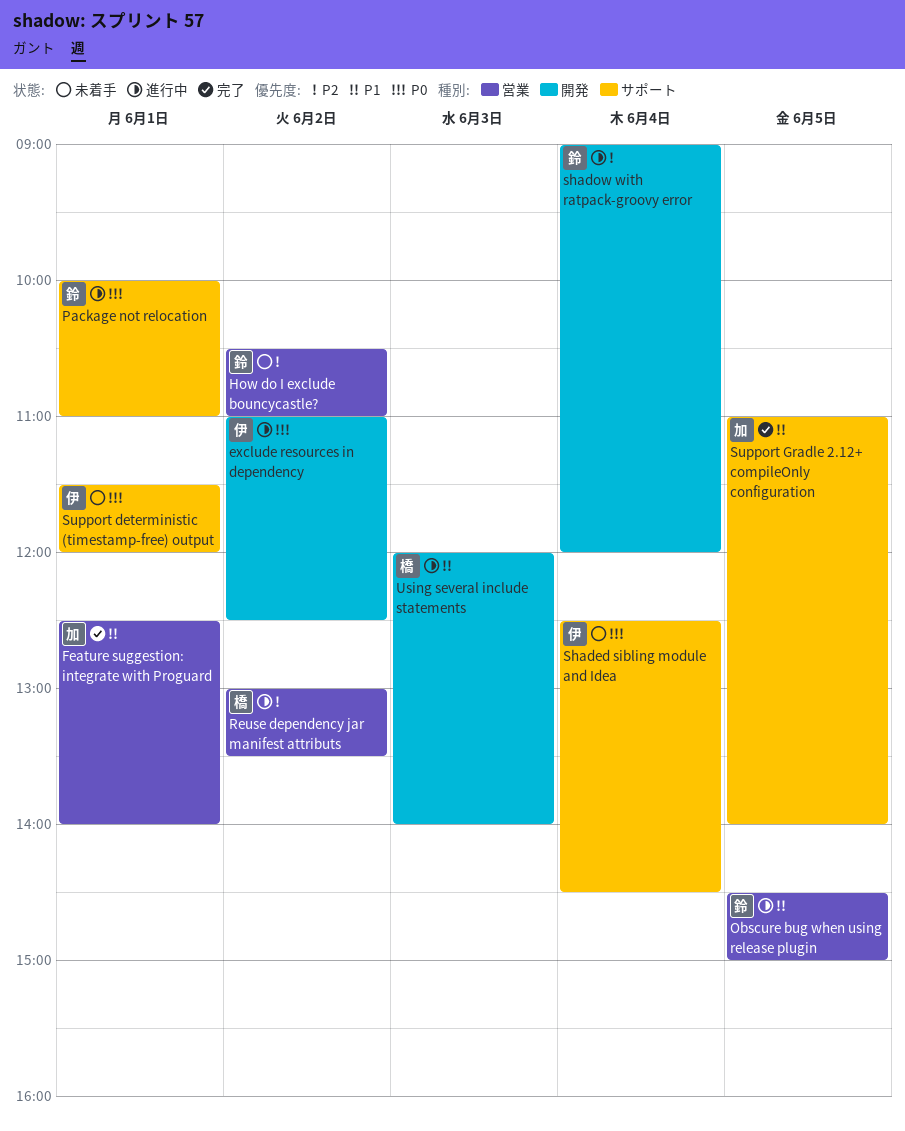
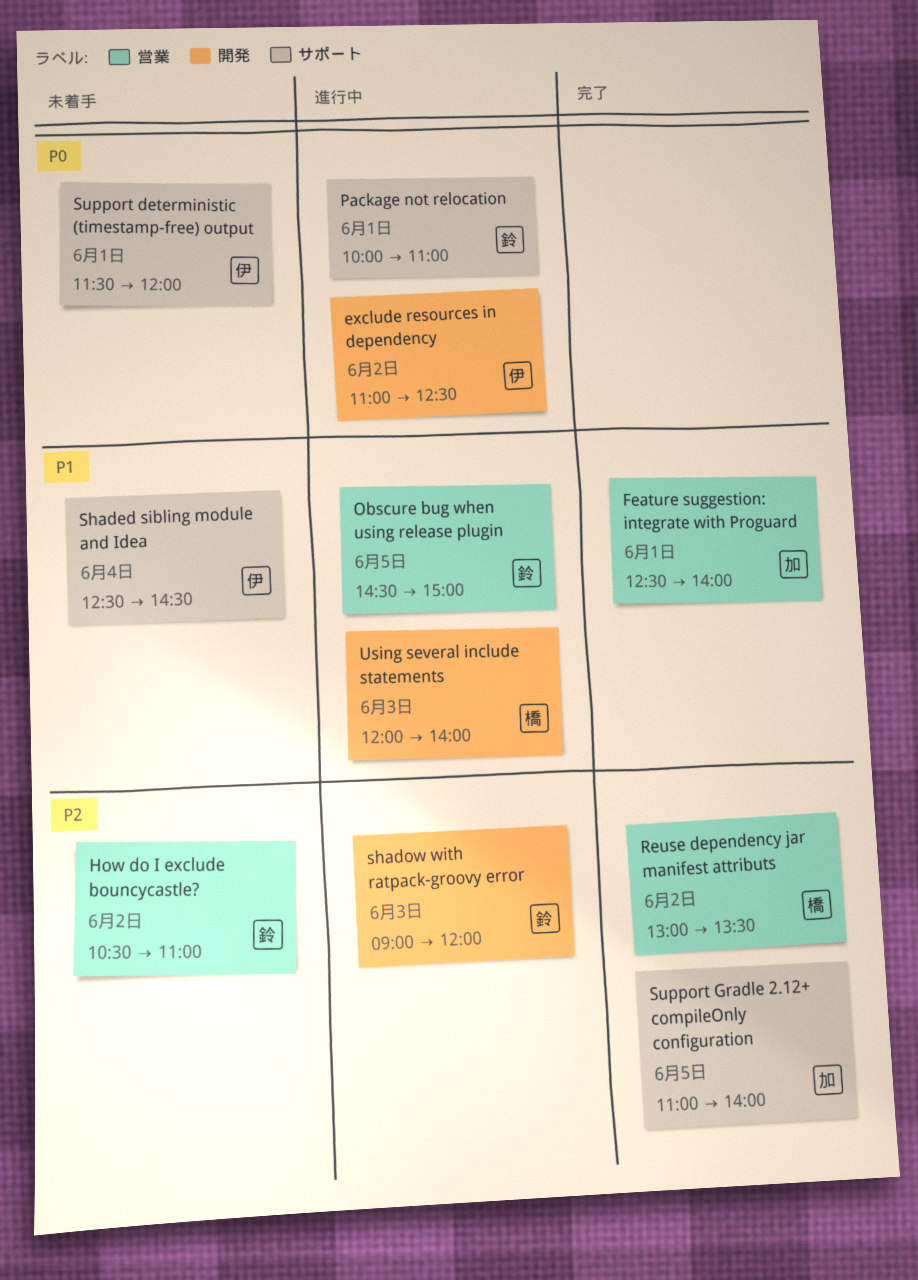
Reuse dependency jar manifest attributs, status: 進行中 -> 完了
Shaded sibling module and Idea, priority: P0 -> P1
shadow with ratpack-groovy error, day: Jun 4 -> Jun 3
Support Gradle 2.12+ compileOnly configuration, priority: P1 -> P2

